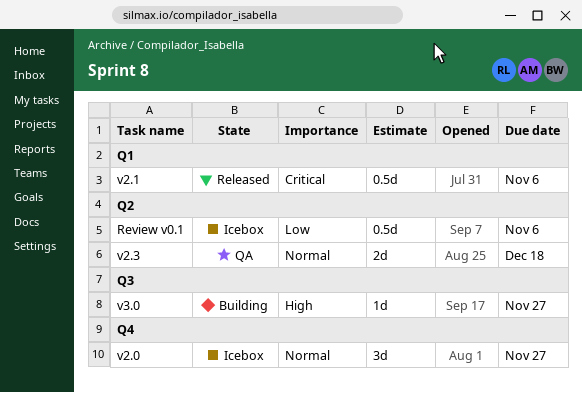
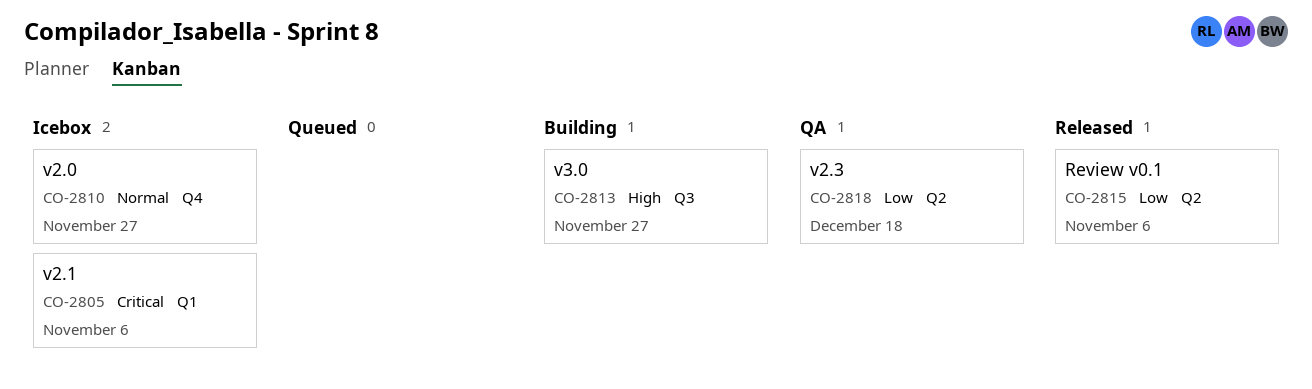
Review v0.1, status: Icebox -> Released
v2.1, status: Released -> Icebox
v2.3, priority: Normal -> Low

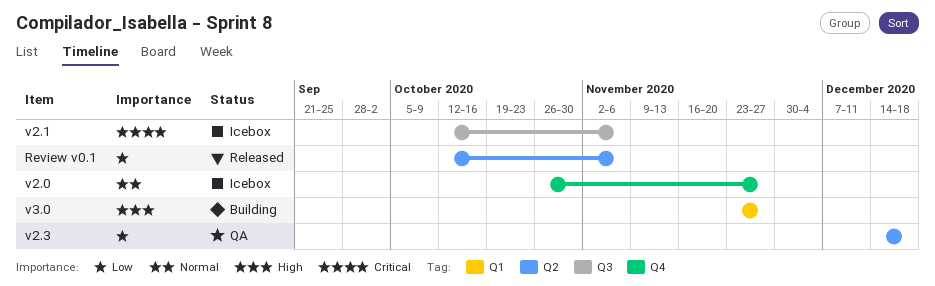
v2.1, label: Q1 -> Q3
v3.0, label: Q3 -> Q1

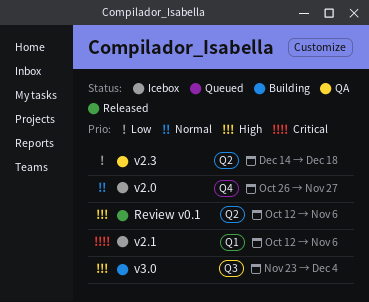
Review v0.1, priority: Low -> High
v2.1, label: Q3 -> Q1
v3.0, label: Q1 -> Q3
v3.0, due: Nov 27 -> Dec 4

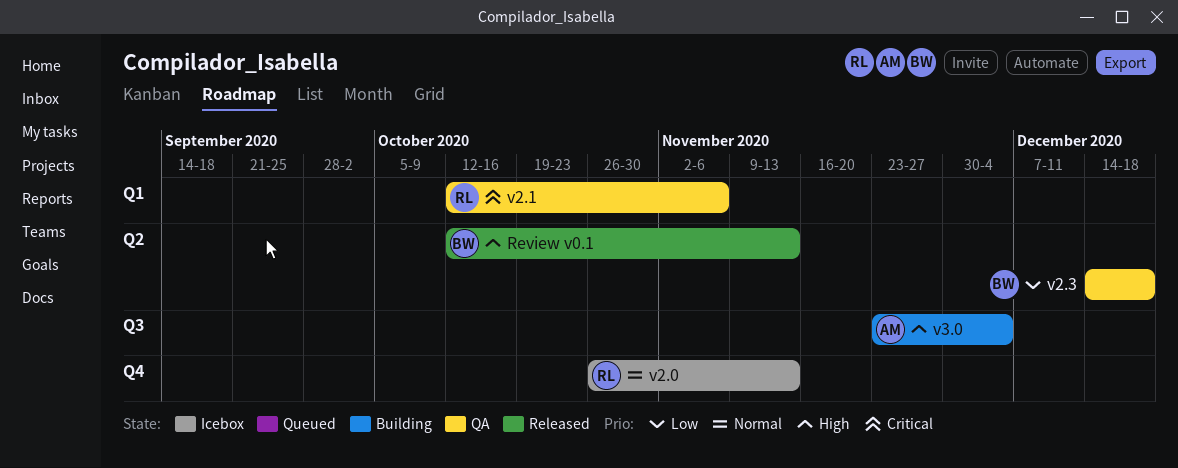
Review v0.1, due: Nov 6 -> Nov 13
v2.0, due: Nov 27 -> Nov 13
v2.1, status: Icebox -> QA

